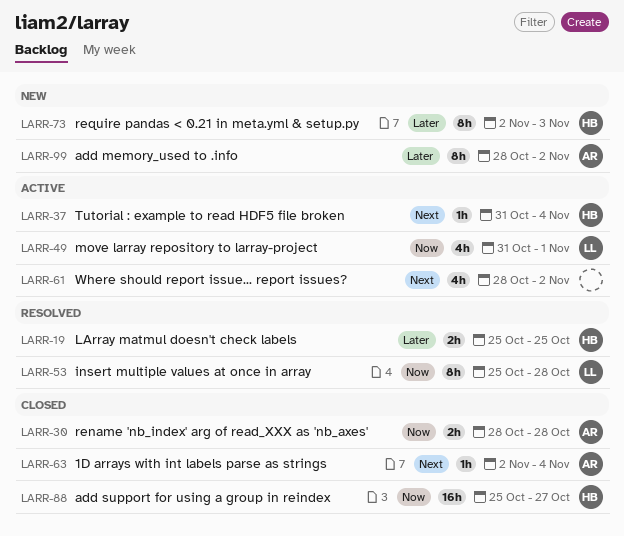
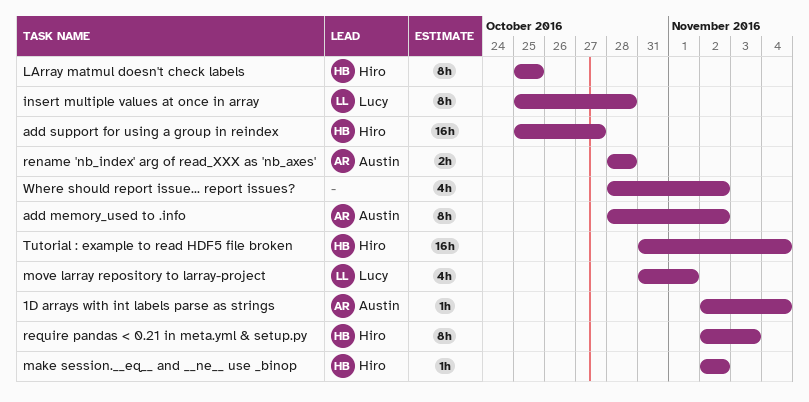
LArray matmul doesn't check labels, estimate: 2h -> 8h
make session.__eq__ and __ne__ use _binop: none -> present
Tutorial : example to read HDF5 file broken, estimate: 1h -> 16h

